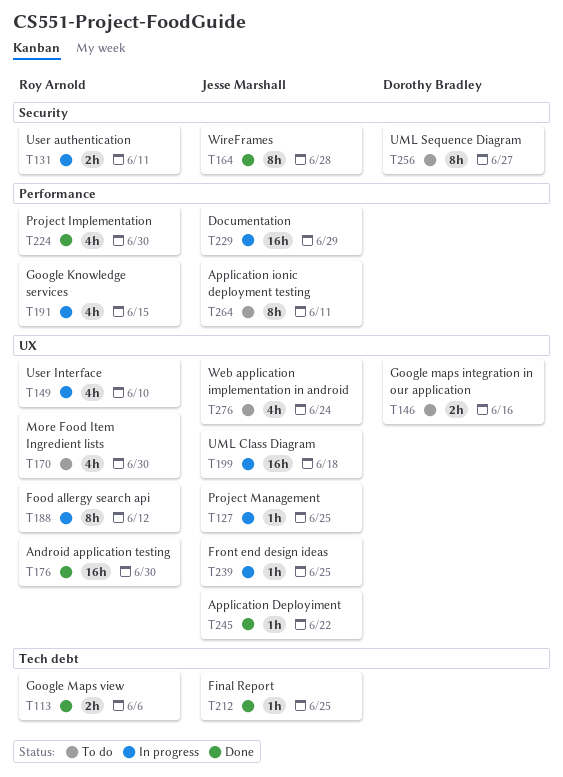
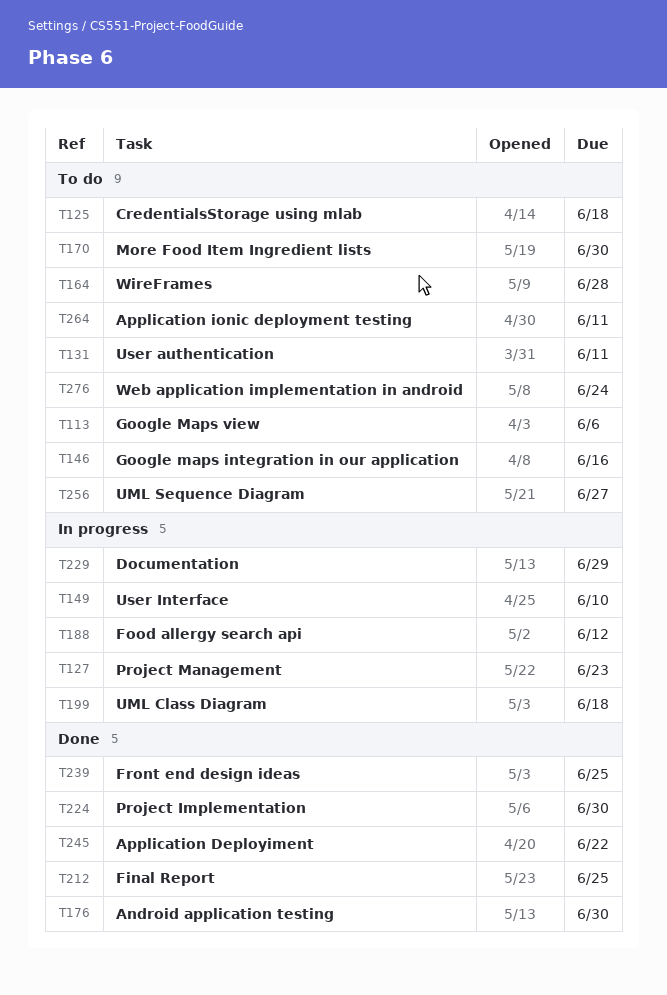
T113, status: Done -> To do
T125: none -> present
T127, due: Jun 25 -> Jun 23
T131, status: In progress -> To do
T164, status: Done -> To do
T191: present -> none
T239, status: In progress -> Done

